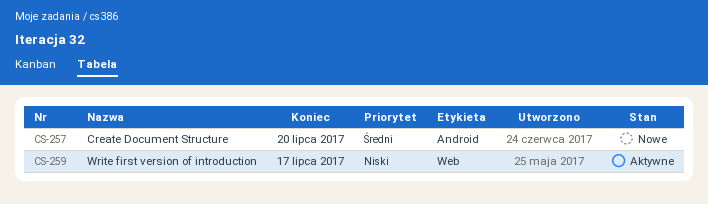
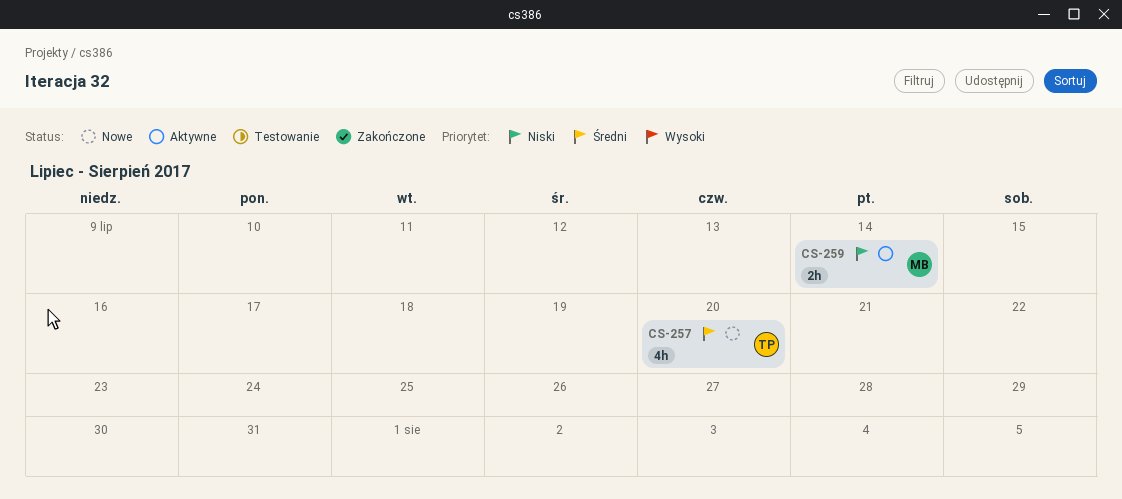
CS-259, due: Jul 17 -> Jul 14

